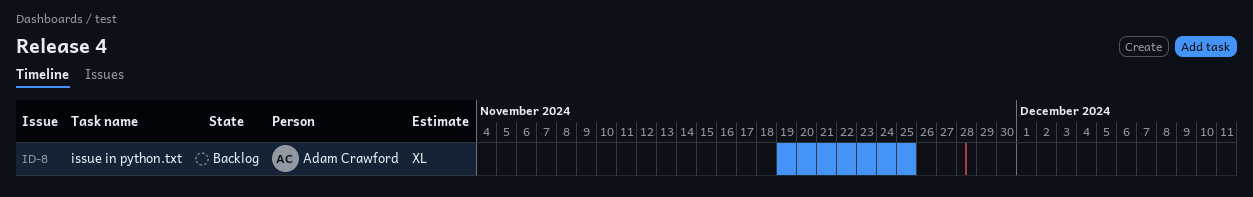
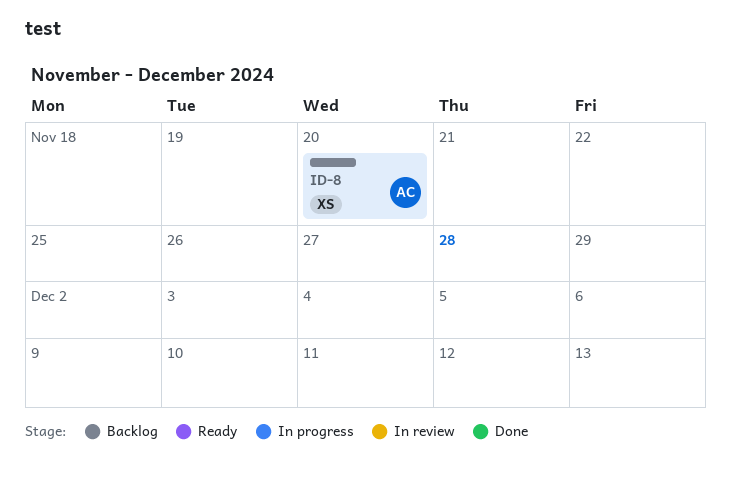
ID-8, estimate: XL -> XS
ID-8, due: Nov 25 -> Nov 20

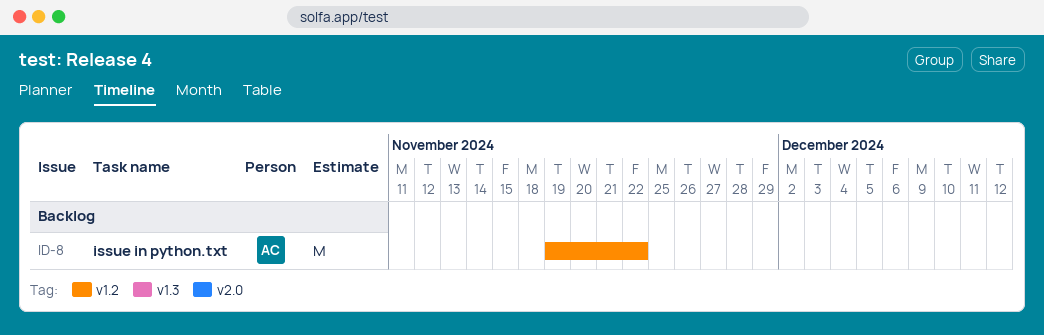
ID-8, estimate: XS -> M
ID-8, due: Nov 20 -> Nov 22

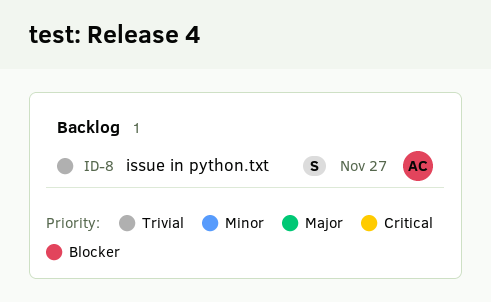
ID-8, estimate: M -> S
ID-8, due: Nov 22 -> Nov 27

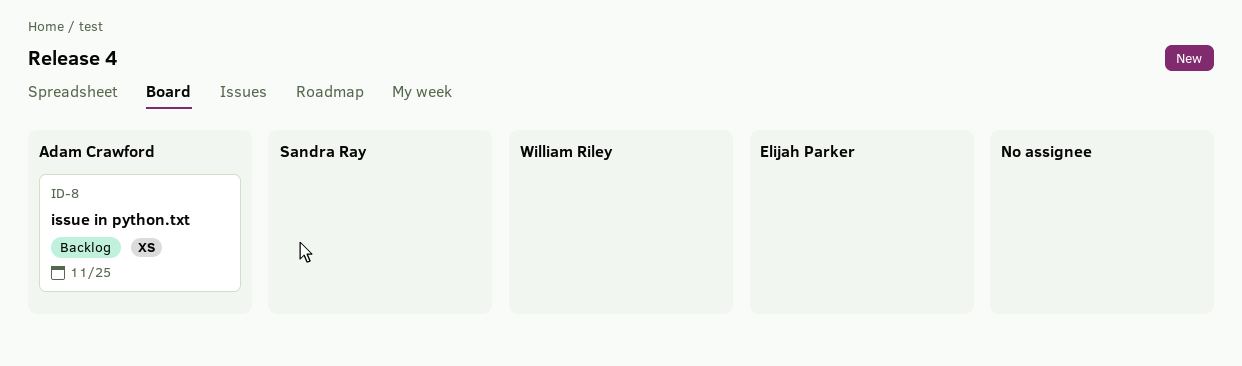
ID-8, estimate: S -> XS
ID-8, due: Nov 27 -> Nov 25

